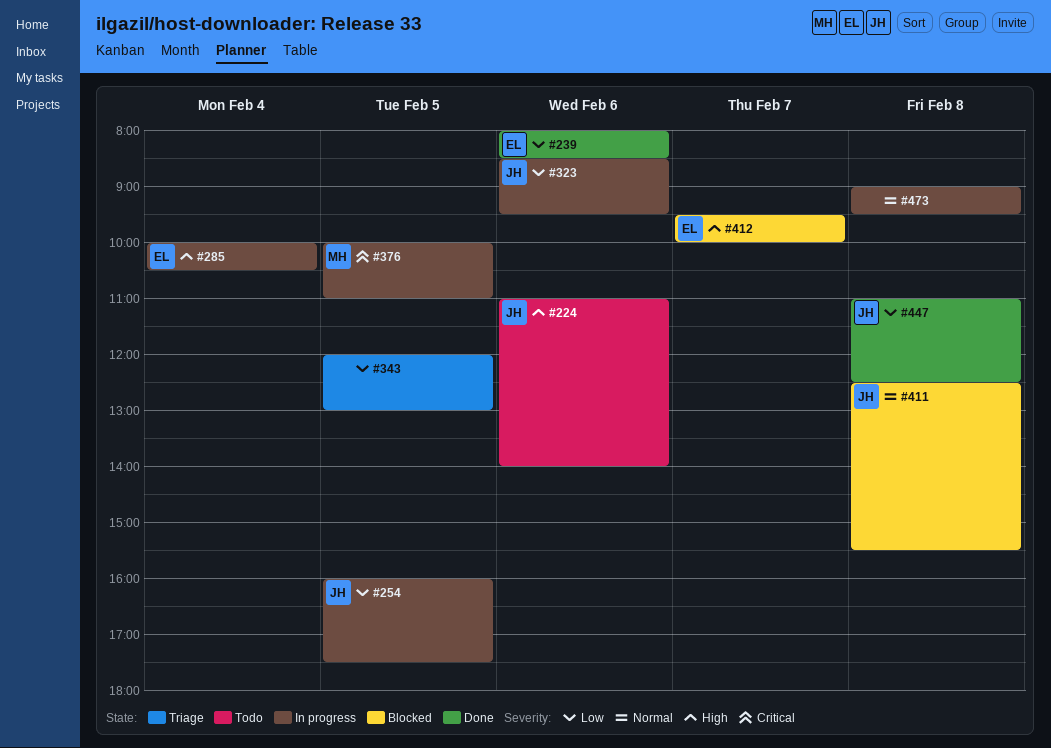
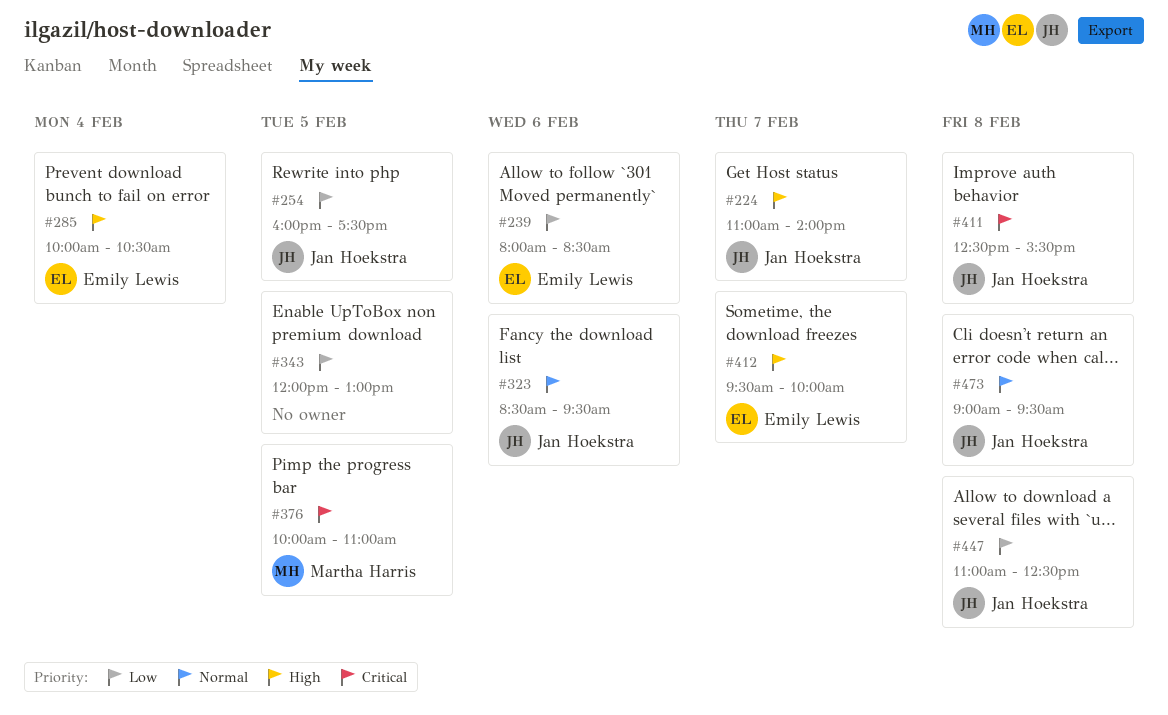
#224, day: Feb 6 -> Feb 7
#323, priority: Low -> Normal
#411, priority: Normal -> Critical
#473, owner: none -> Jan Hoekstra

